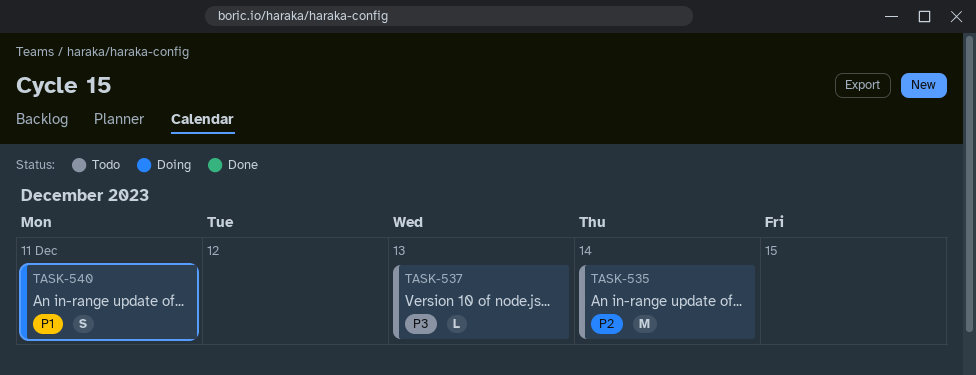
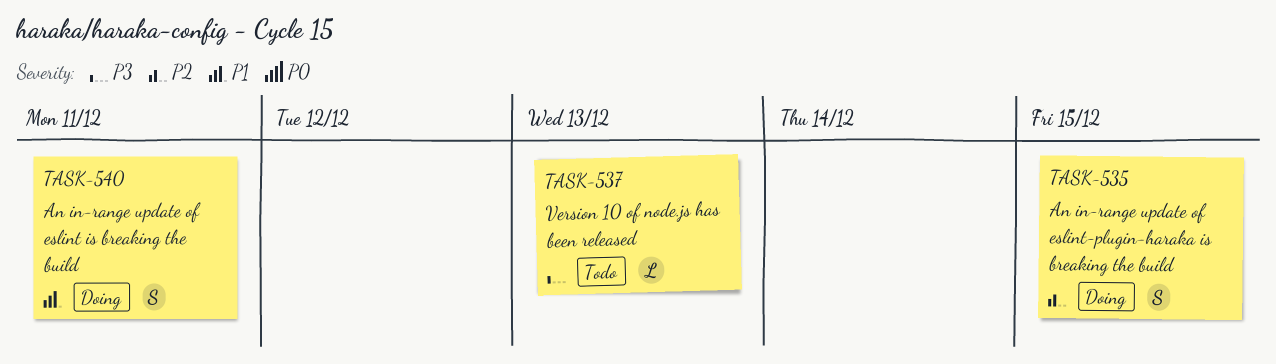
TASK-535, status: Todo -> Doing
TASK-535, estimate: M -> S
TASK-535, due: Dec 14 -> Dec 15

